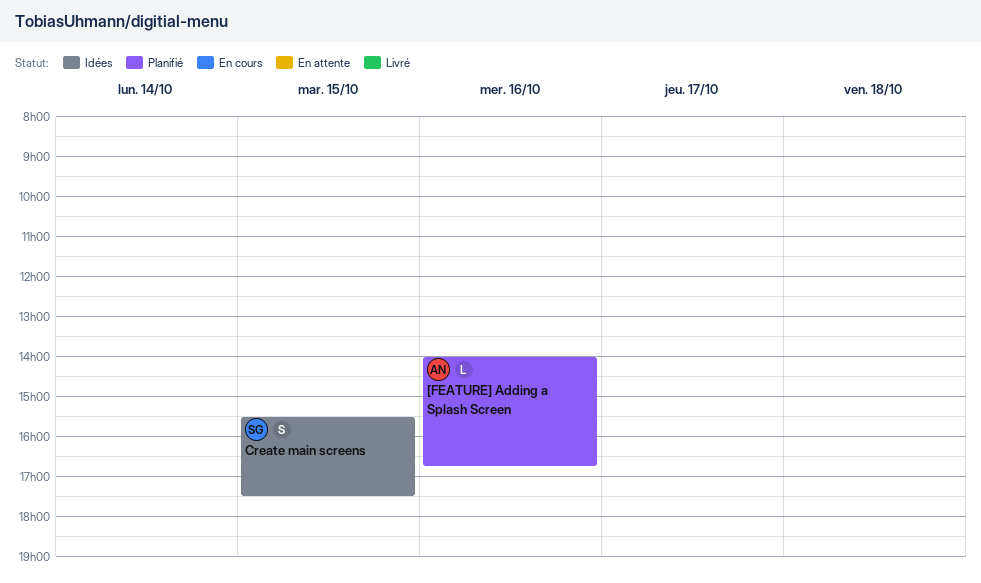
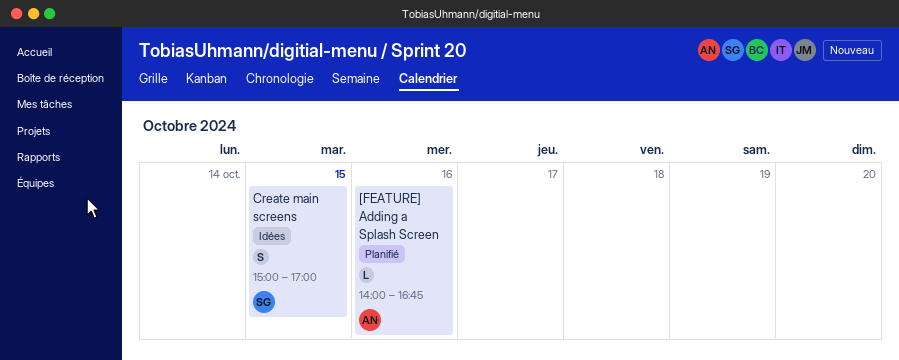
Create main screens, begins: 15:30 -> 15:00
Create main screens, ends: 17:30 -> 17:00

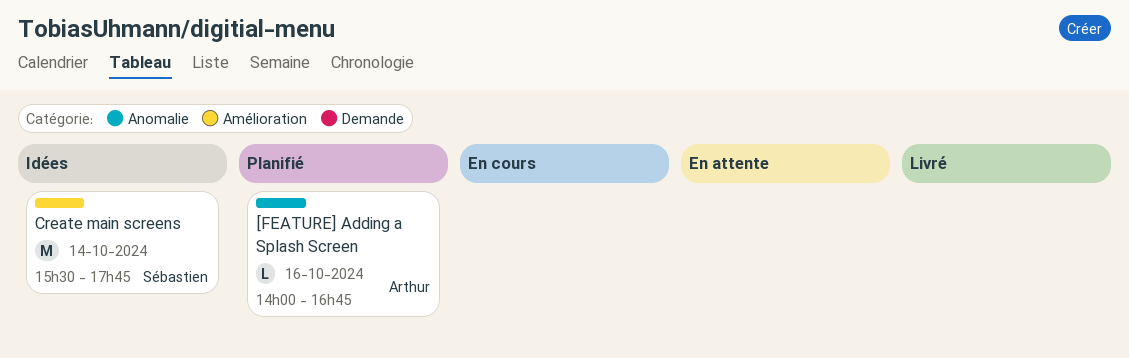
Create main screens, estimate: S -> M
Create main screens, day: Oct 15 -> Oct 14
Create main screens, begins: 15:00 -> 15:30
Create main screens, ends: 17:00 -> 17:45

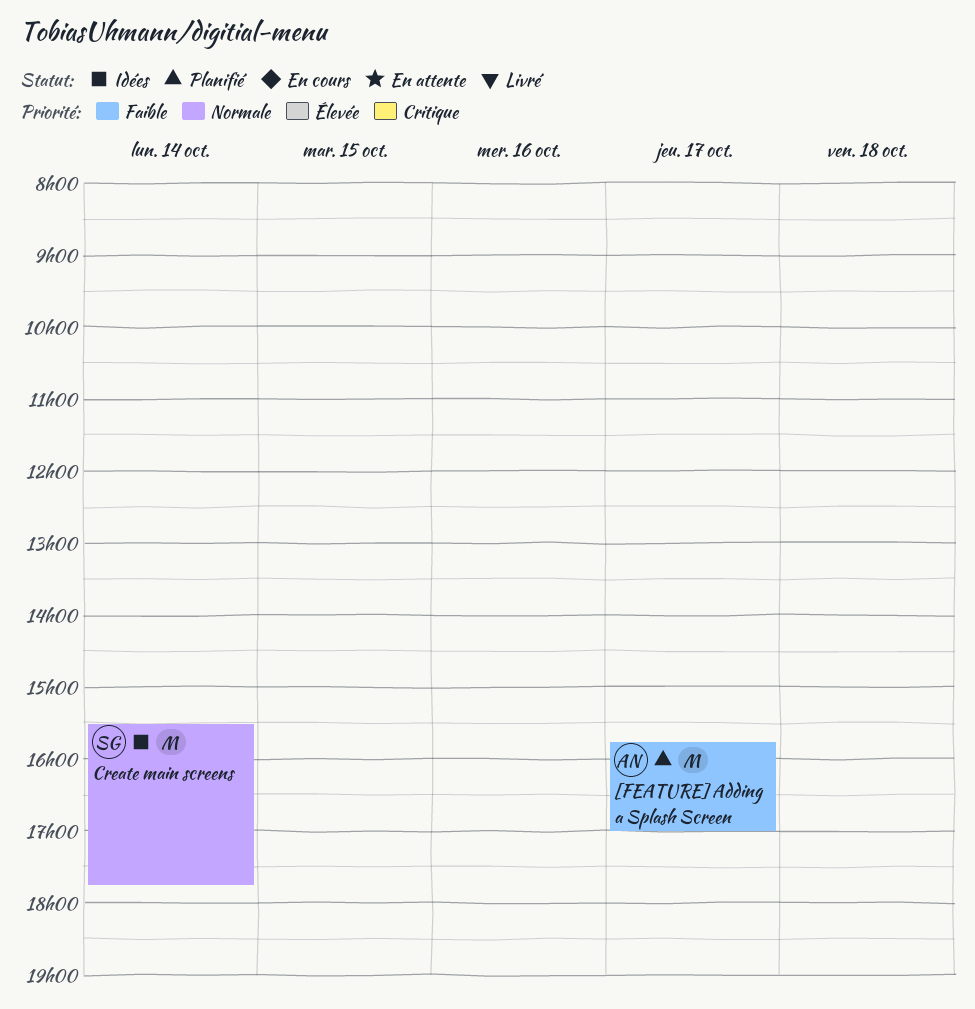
[FEATURE] Adding a Splash Screen, estimate: L -> M
[FEATURE] Adding a Splash Screen, day: Oct 16 -> Oct 17
[FEATURE] Adding a Splash Screen, begins: 14:00 -> 15:45
[FEATURE] Adding a Splash Screen, ends: 16:45 -> 17:00

